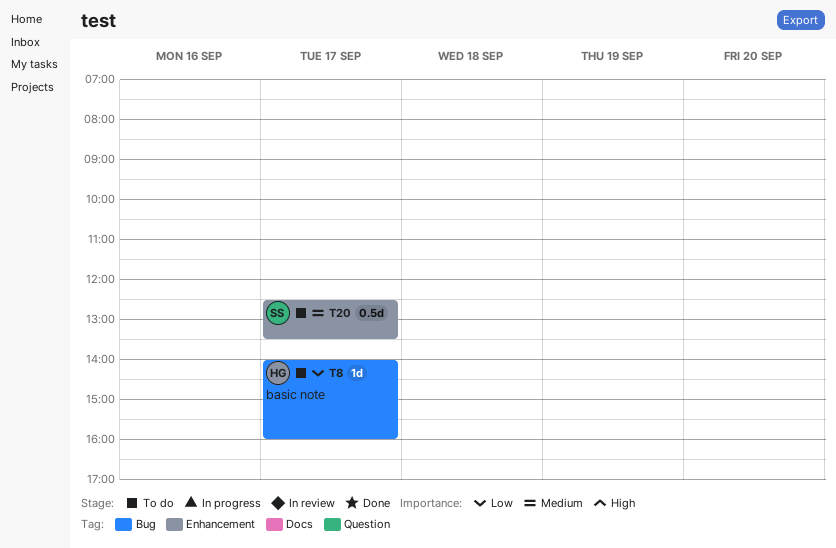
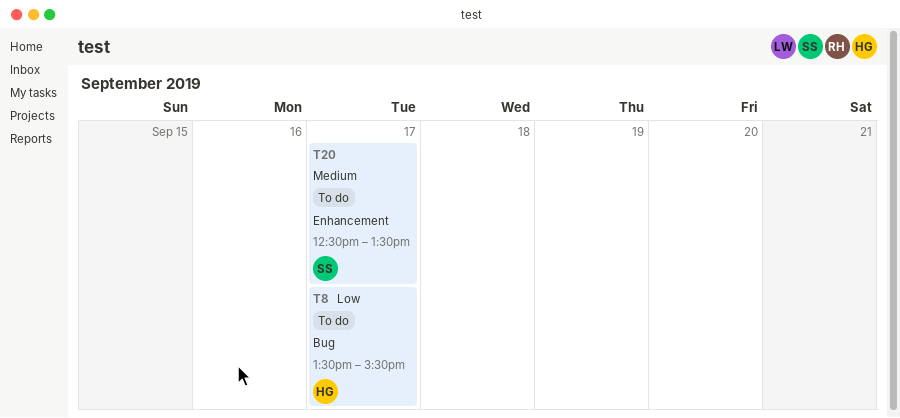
T8, begins: 14:00 -> 13:30
T8, ends: 16:00 -> 15:30

